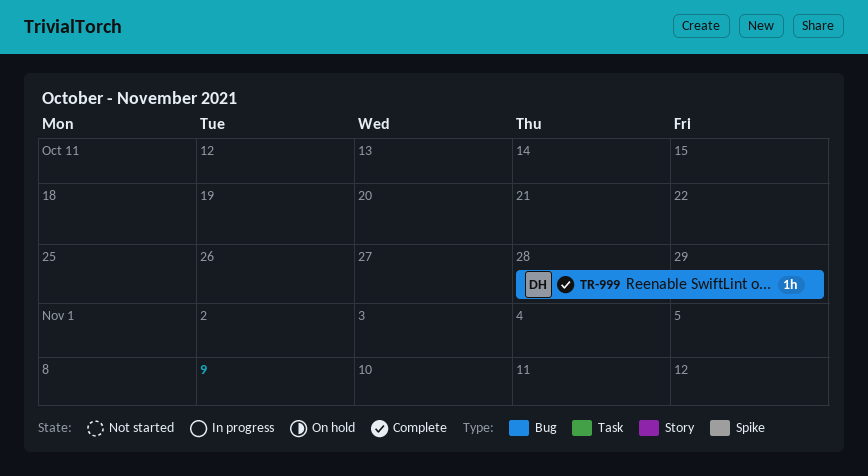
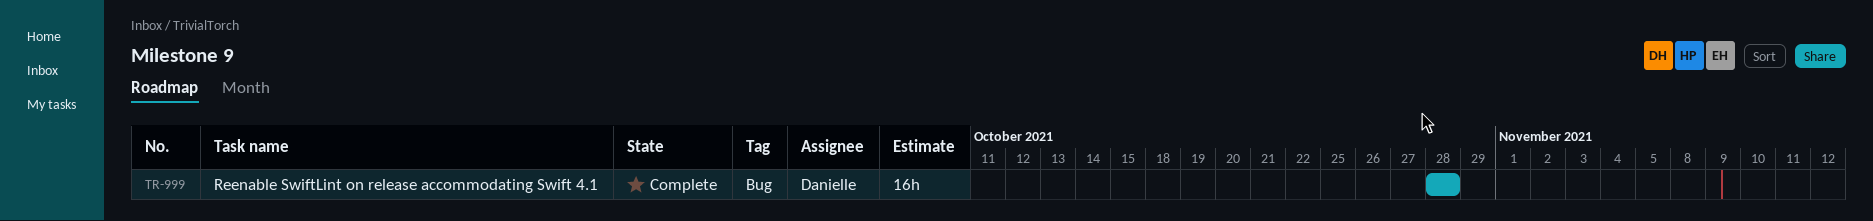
TR-999, estimate: 1h -> 16h
TR-999, due: Oct 29 -> Oct 28

